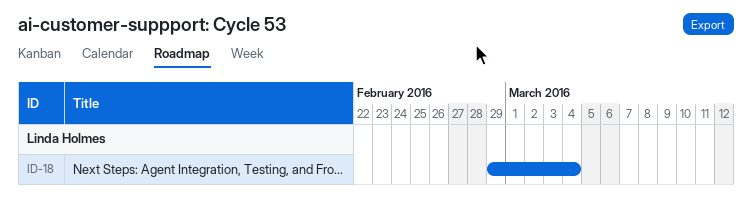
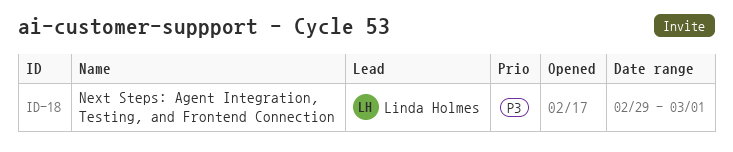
ID-18, due: Mar 4 -> Mar 1

